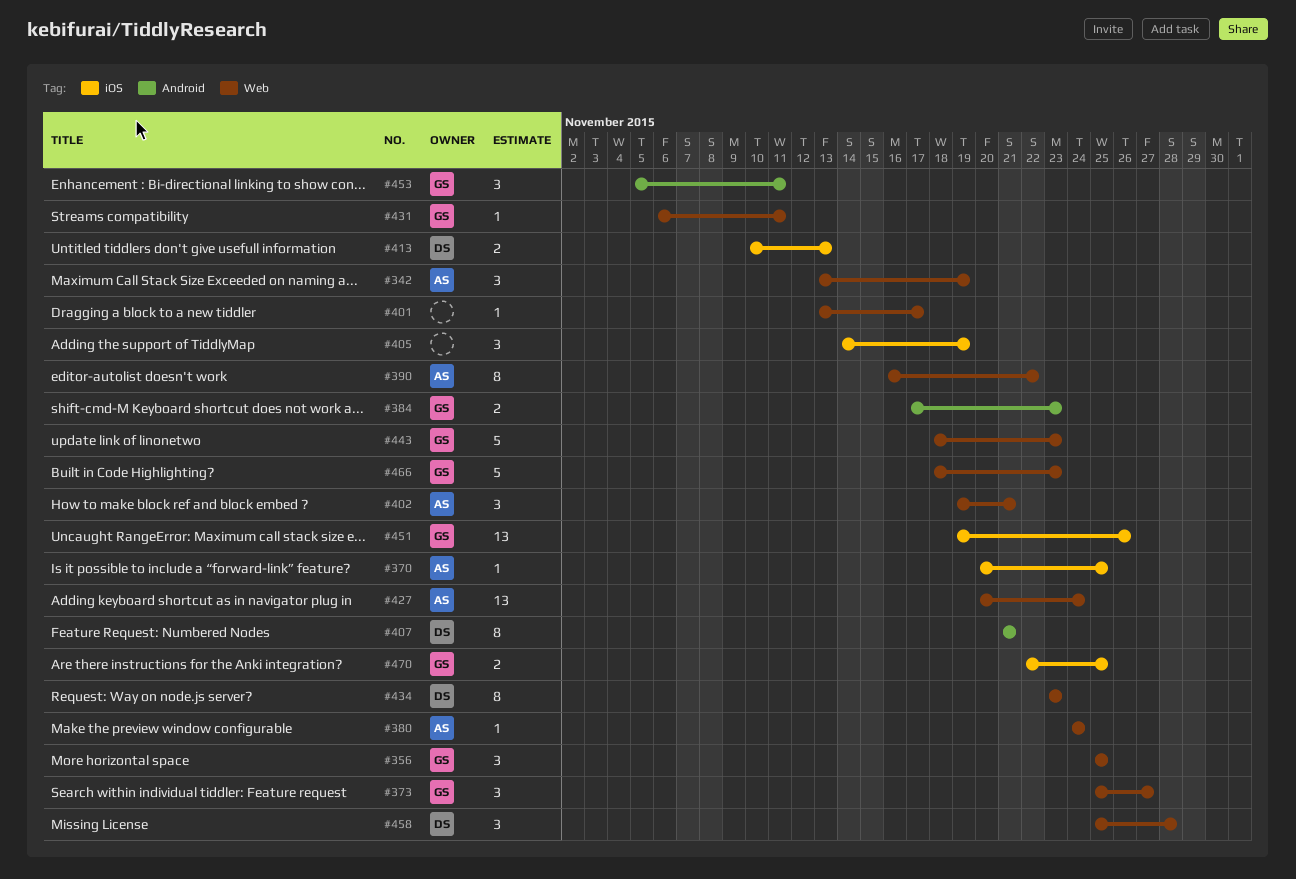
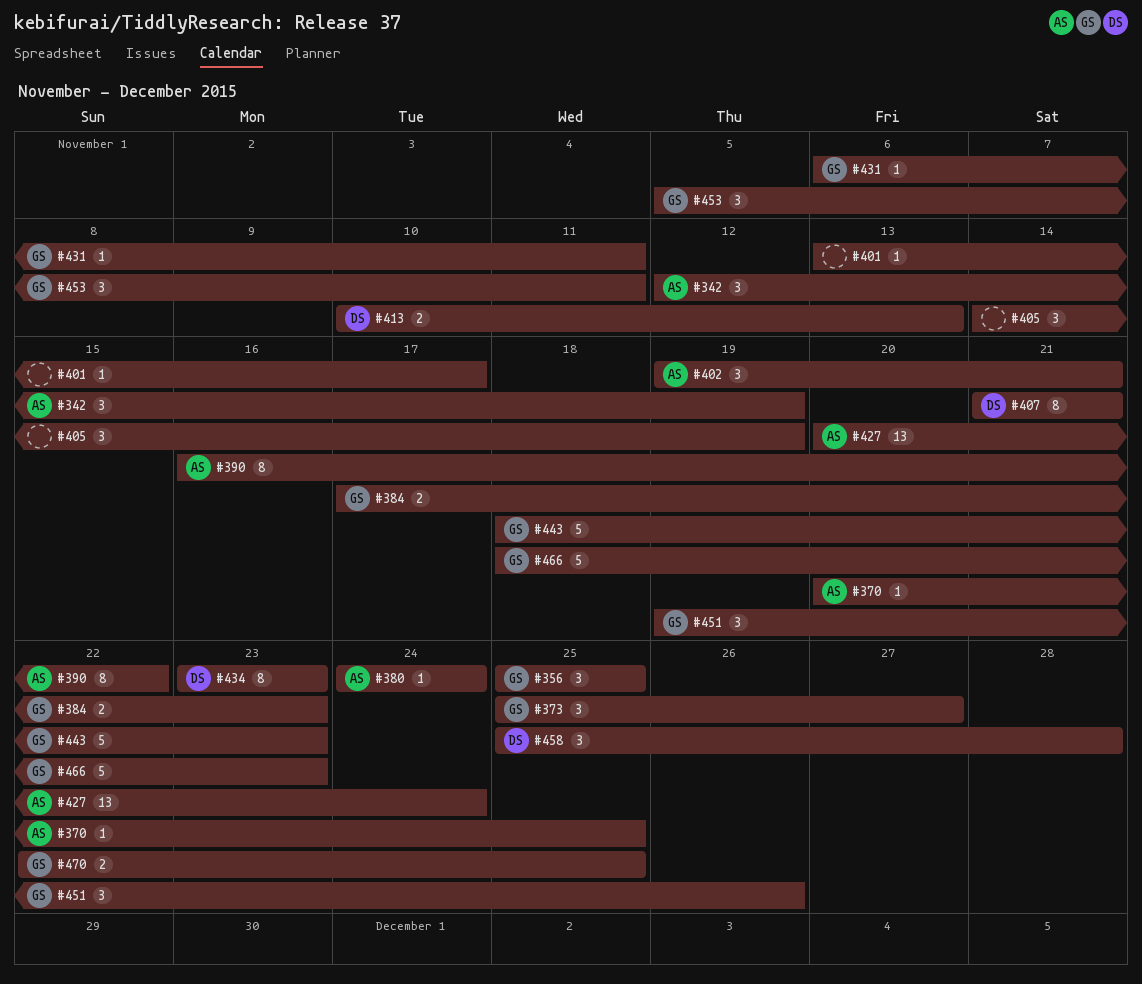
#342, start: Nov 13 -> Nov 12
#451, estimate: 13 -> 3

